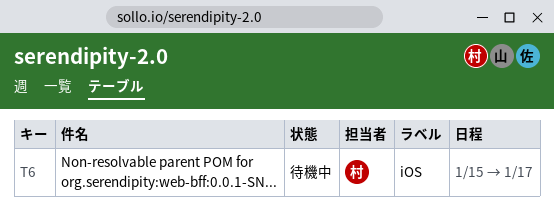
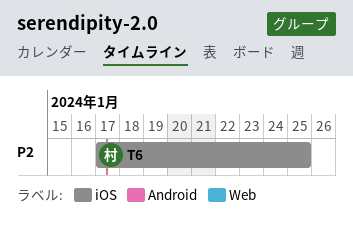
T6, start: Jan 15 -> Jan 17
T6, due: Jan 17 -> Jan 25

